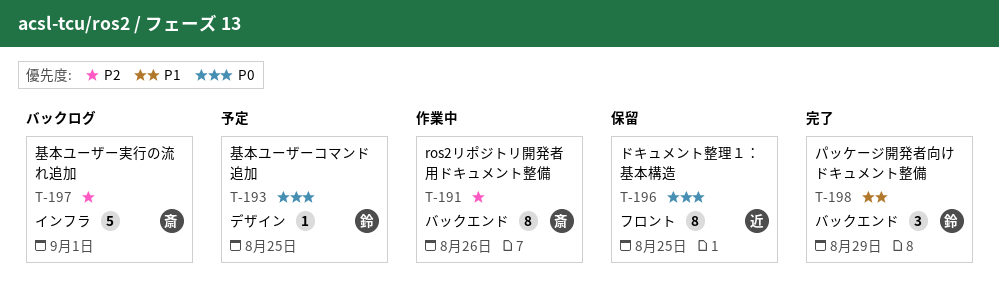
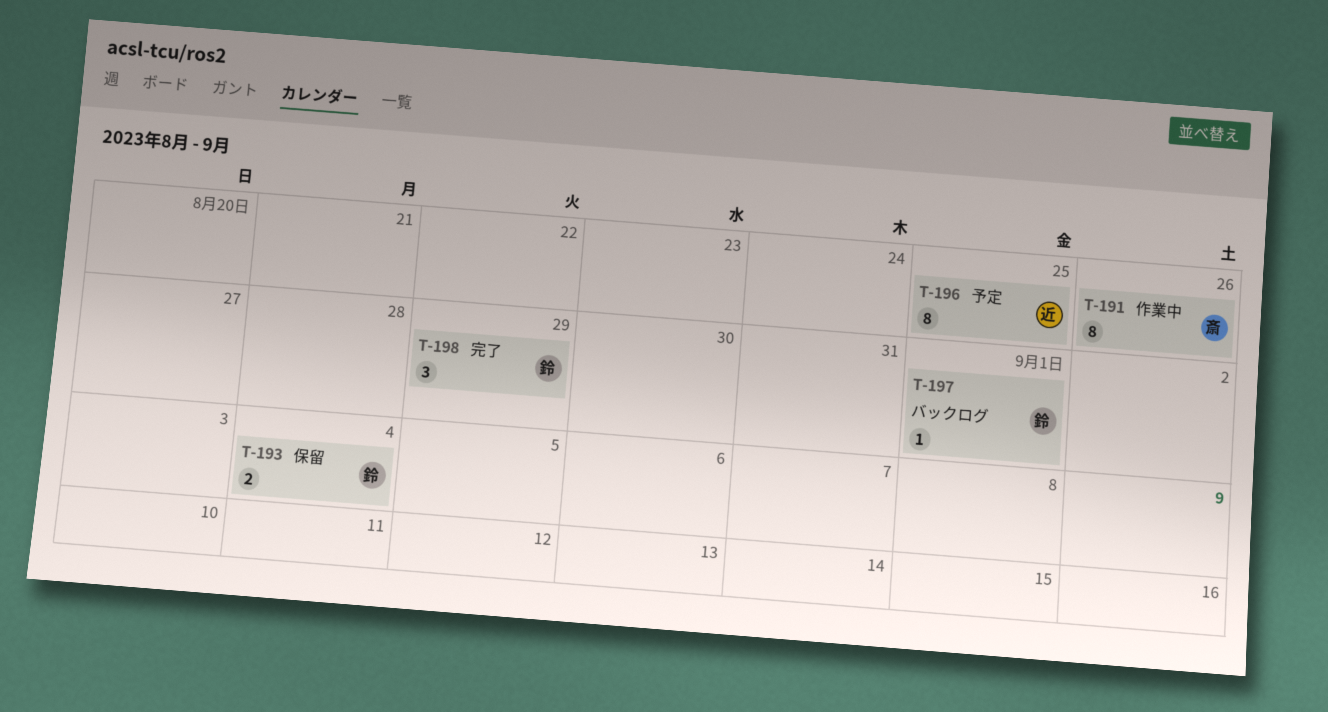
T-193, status: 予定 -> 保留
T-193, estimate: 1 -> 2
T-193, due: Aug 25 -> Sep 4
T-196, status: 保留 -> 予定
T-197, owner: 斎 -> 鈴
T-197, estimate: 5 -> 1

